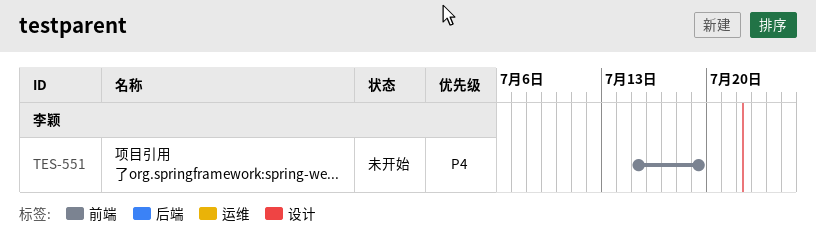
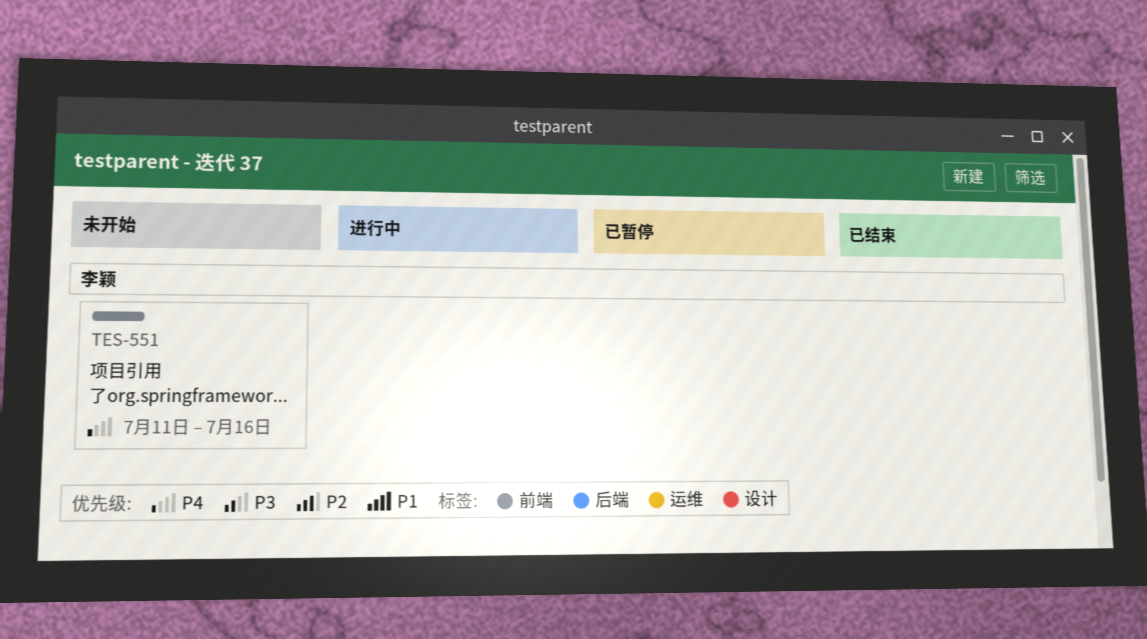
TES-551, start: Jul 15 -> Jul 11
TES-551, due: Jul 19 -> Jul 16

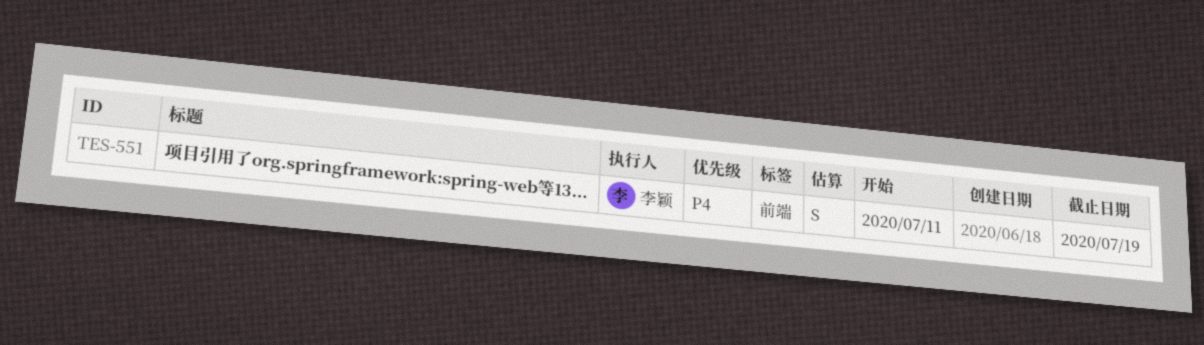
TES-551, due: Jul 16 -> Jul 19

